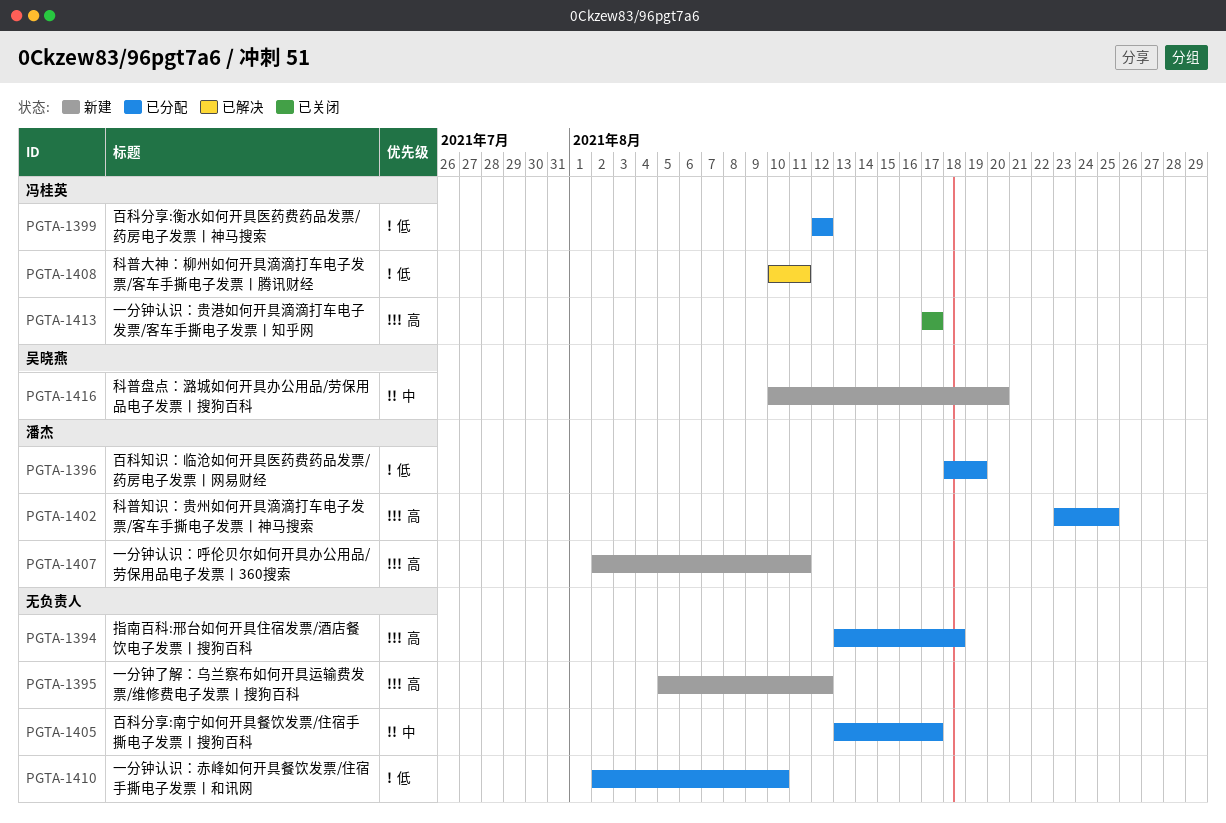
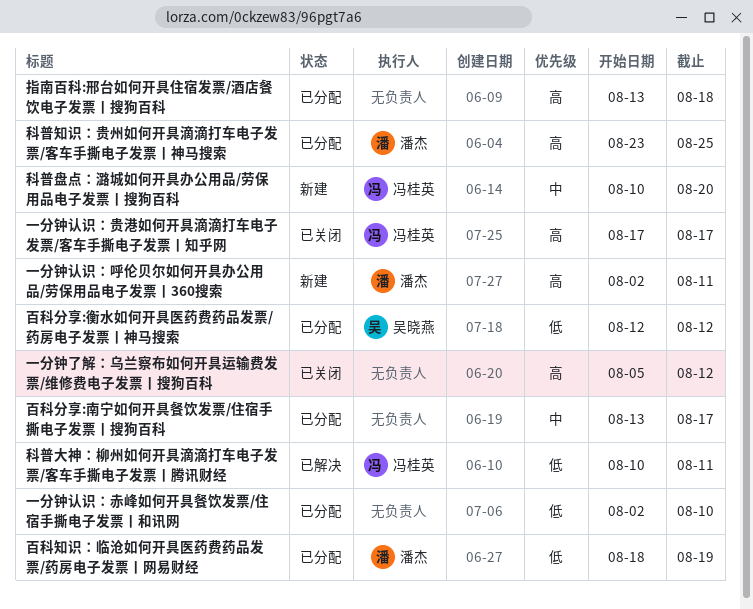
一分钟了解：乌兰察布如何开具运输费发票/维修费电子发票丨搜狗百科, status: 新建 -> 已关闭
百科分享:衡水如何开具医药费药品发票/药房电子发票丨神马搜索, owner: 冯桂英 -> 吴晓燕
科普盘点：潞城如何开具办公用品/劳保用品电子发票丨搜狗百科, owner: 吴晓燕 -> 冯桂英

